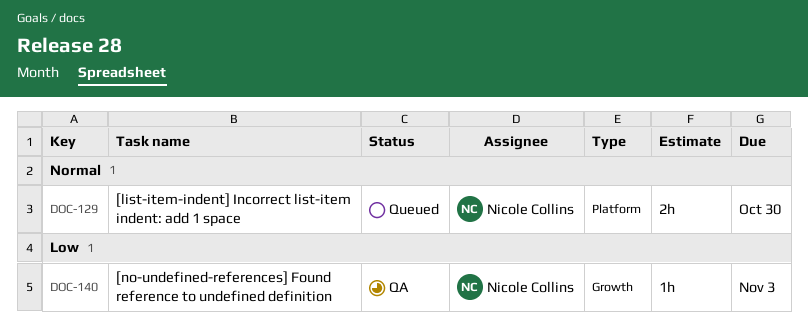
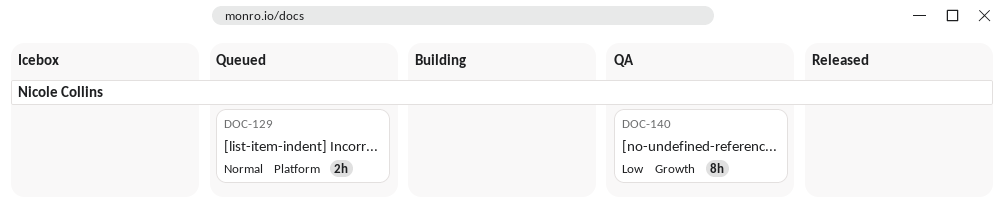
DOC-140, estimate: 1h -> 8h

